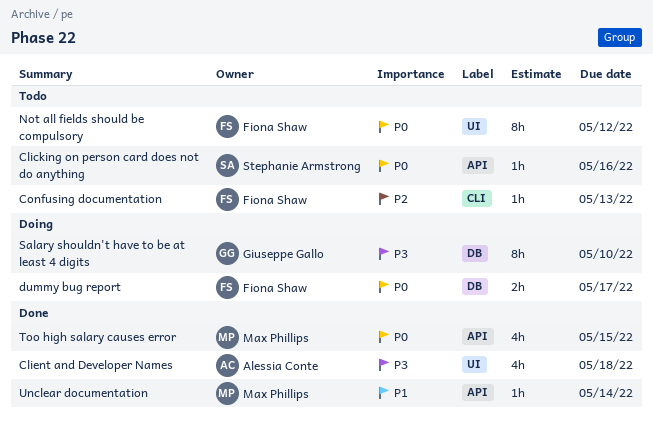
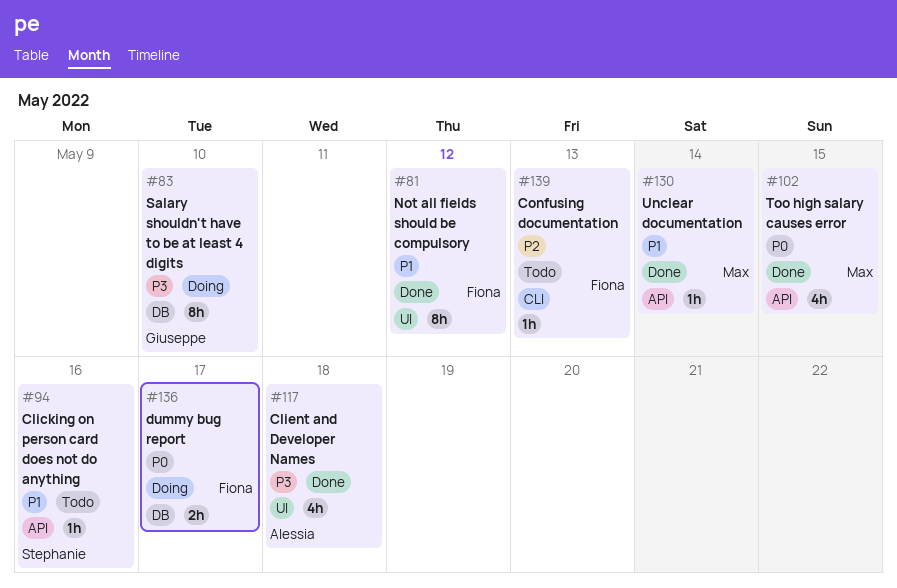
Clicking on person card does not do anything, priority: P0 -> P1
Not all fields should be compulsory, status: Todo -> Done
Not all fields should be compulsory, priority: P0 -> P1

